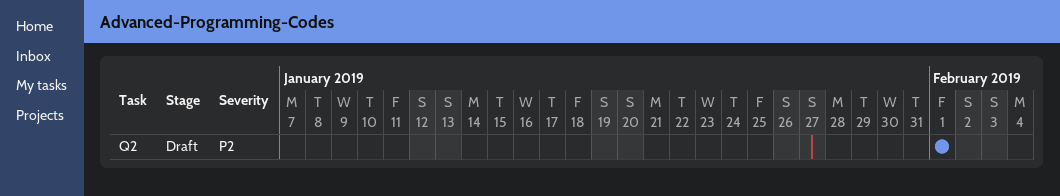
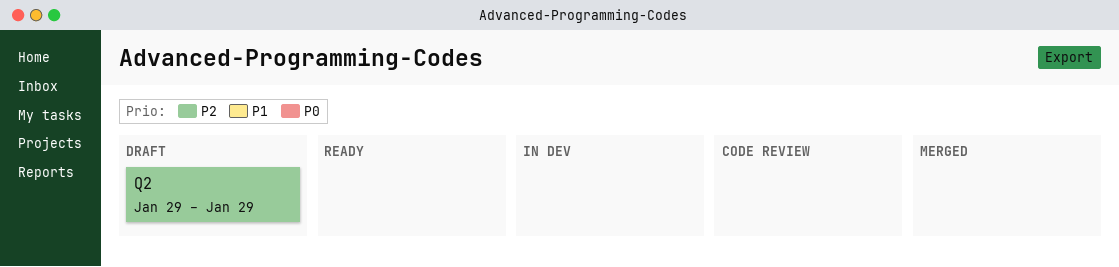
Q2, start: Feb 1 -> Jan 29
Q2, due: Feb 1 -> Jan 29

